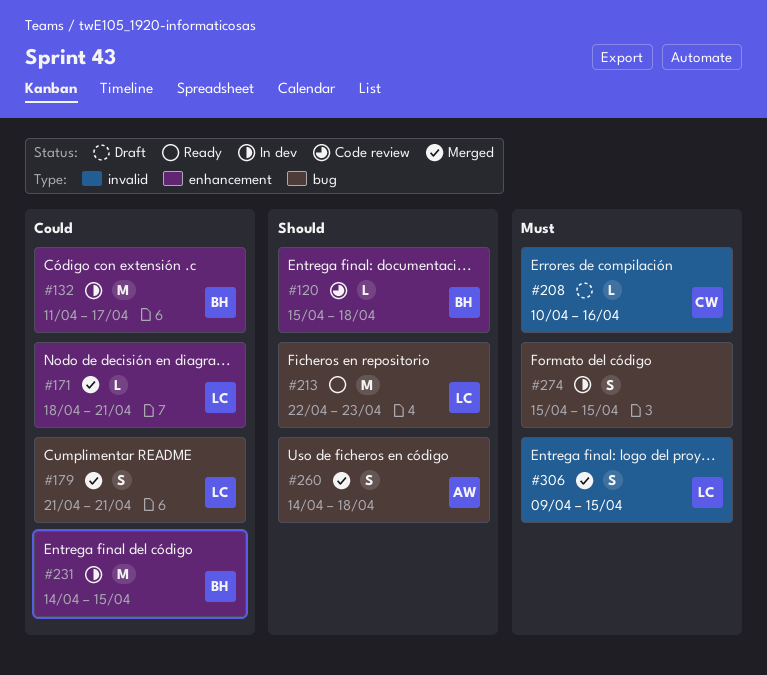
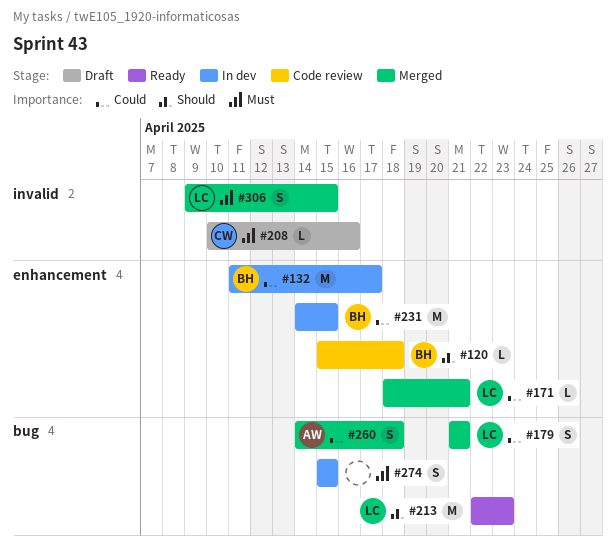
#260, priority: Should -> Could

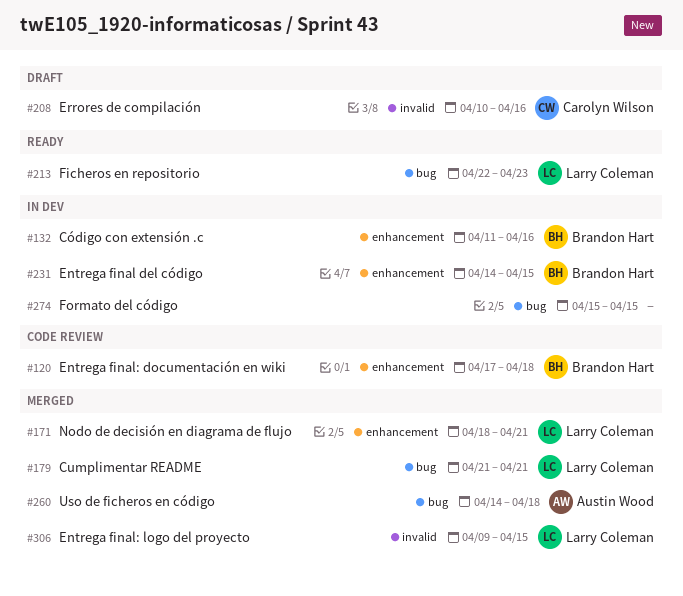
#120, start: Apr 15 -> Apr 17
#132, due: Apr 17 -> Apr 16

